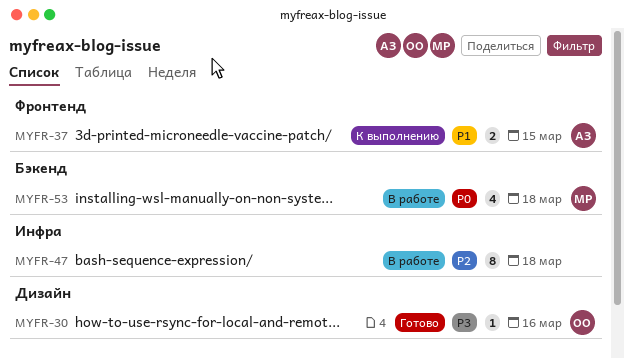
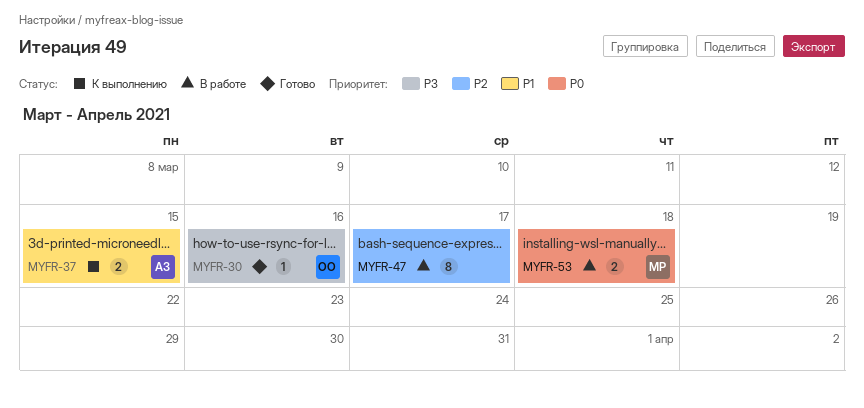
MYFR-47, due: Mar 18 -> Mar 17
MYFR-53, estimate: 4 -> 2

